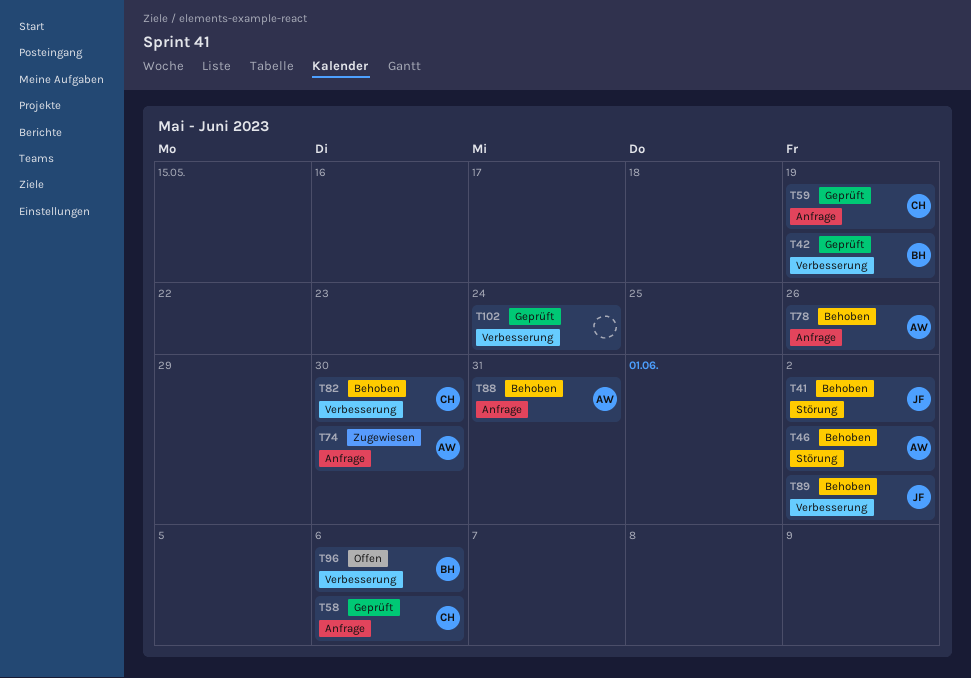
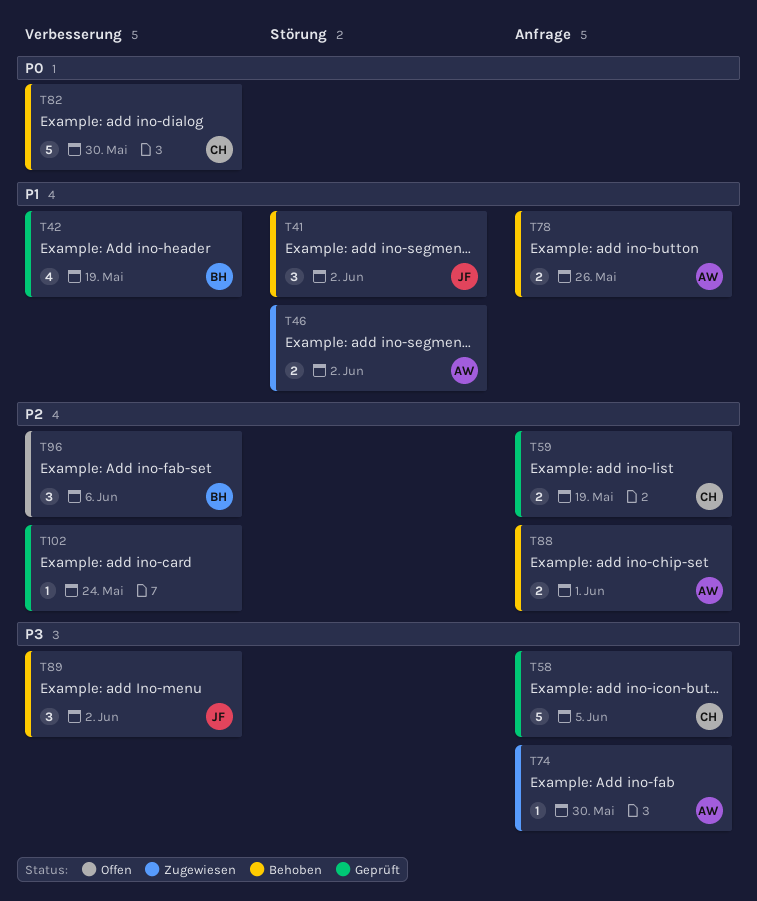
T46, status: Behoben -> Zugewiesen
T58, due: Jun 6 -> Jun 5
T88, due: May 31 -> Jun 1

